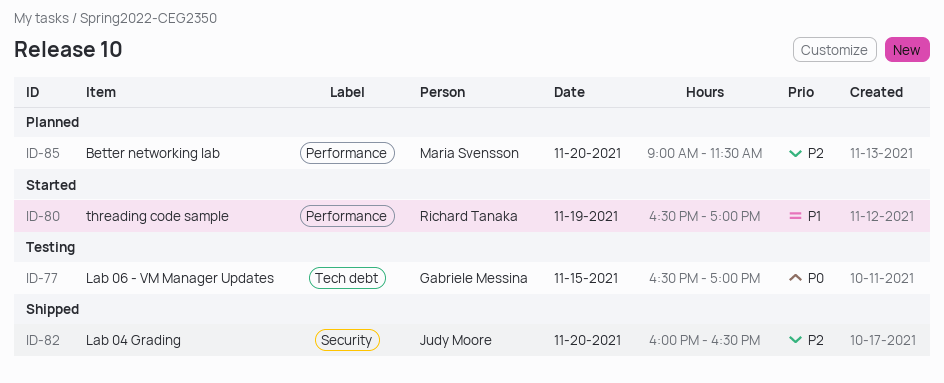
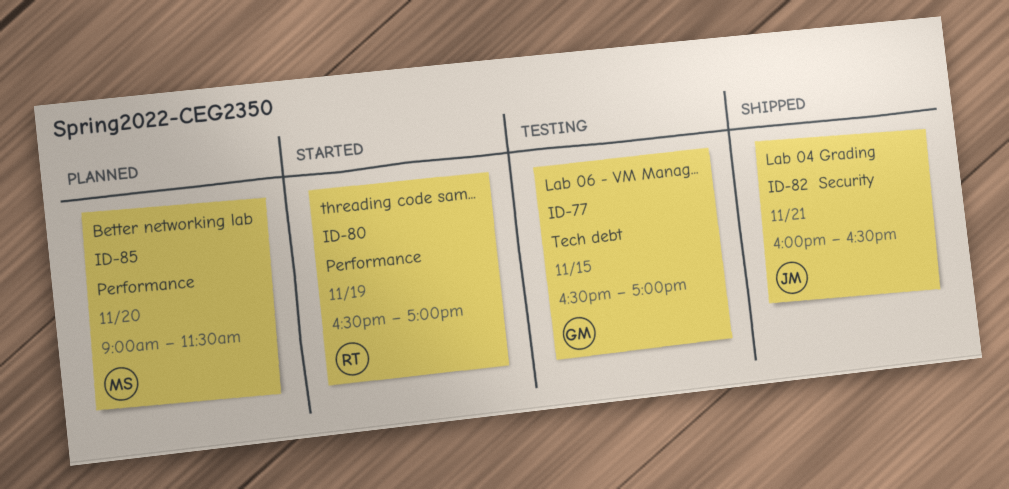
ID-82, day: Nov 20 -> Nov 21

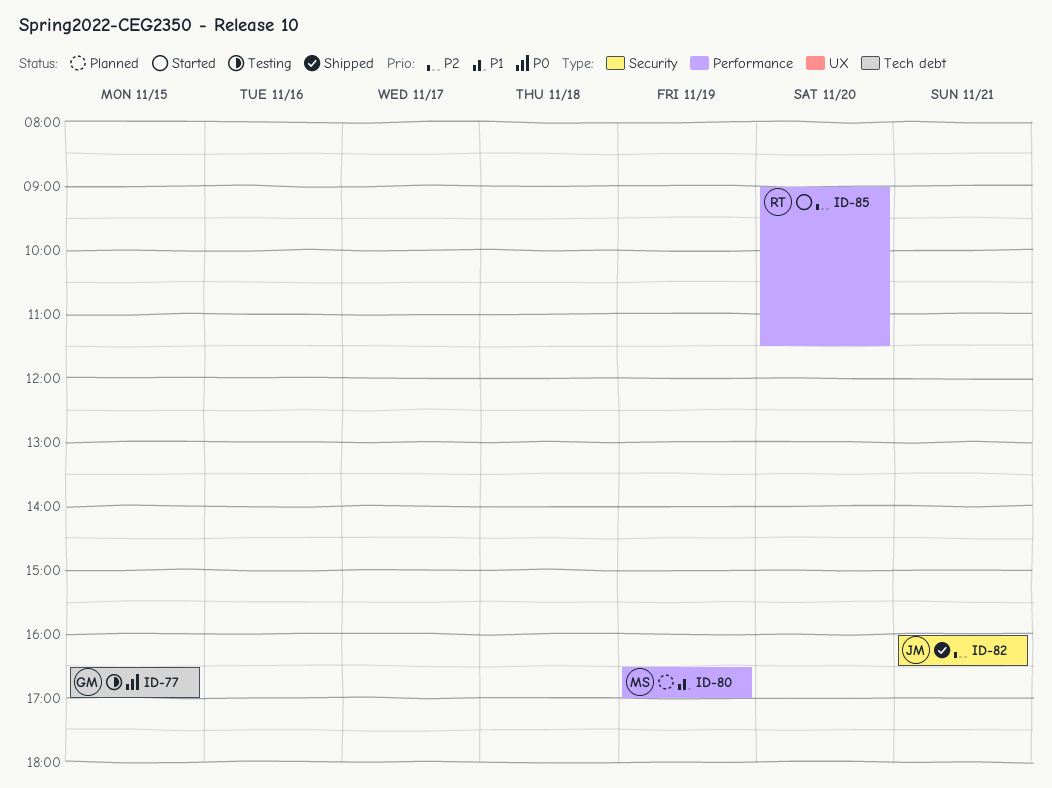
ID-80, status: Started -> Planned
ID-80, owner: RT -> MS
ID-85, status: Planned -> Started
ID-85, owner: MS -> RT

